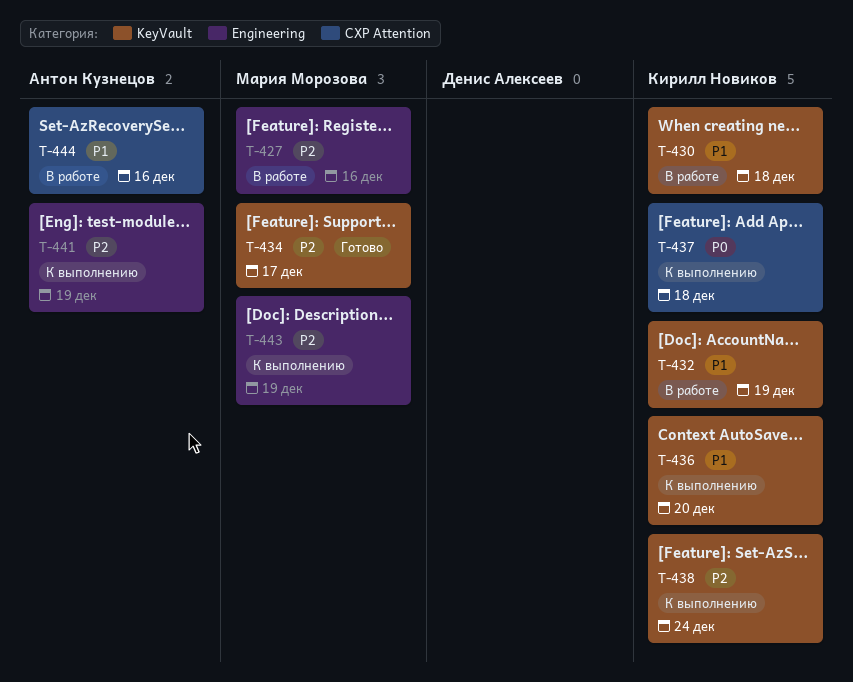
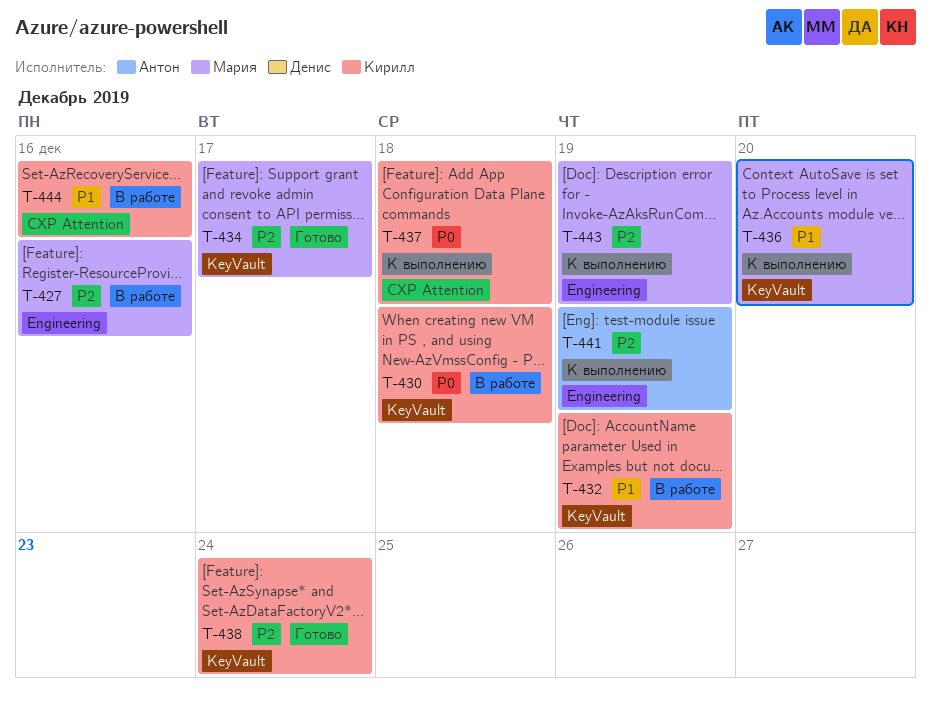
T-430, priority: P1 -> P0
T-436, owner: Кирилл Новиков -> Мария Морозова
T-438, status: К выполнению -> Готово
T-444, owner: Антон Кузнецов -> Кирилл Новиков

